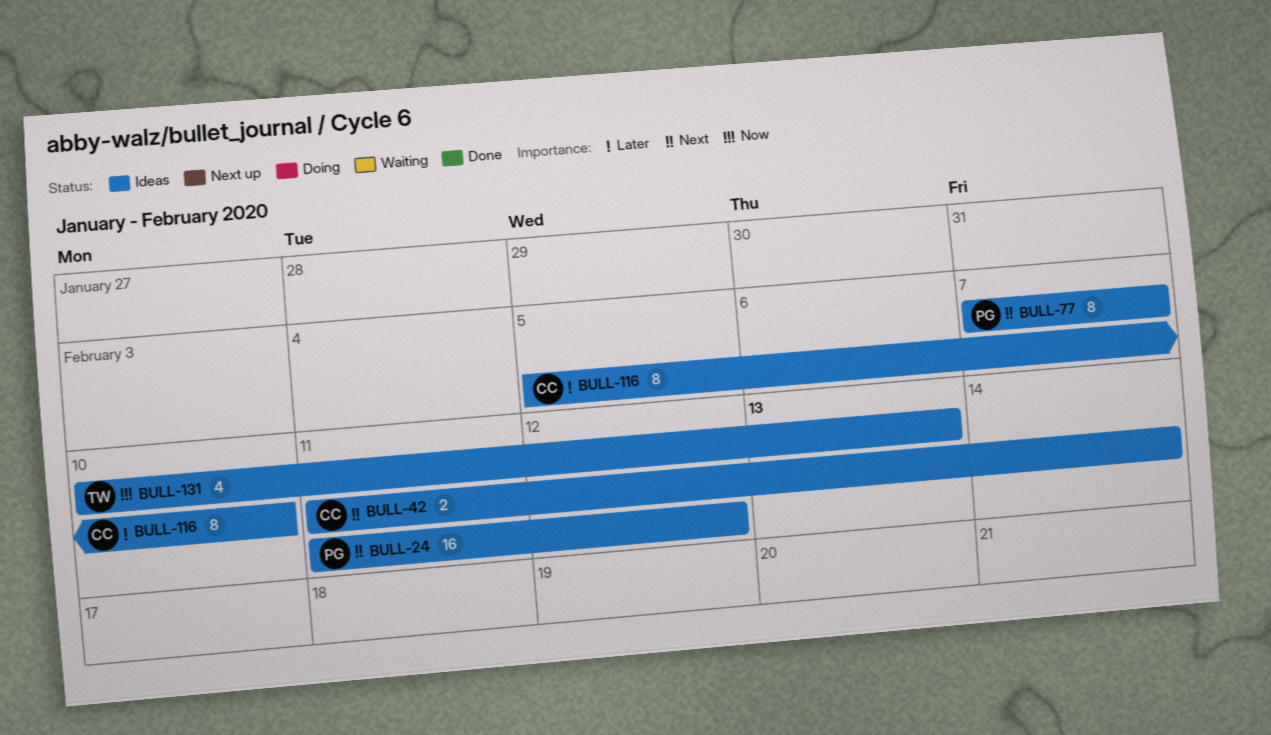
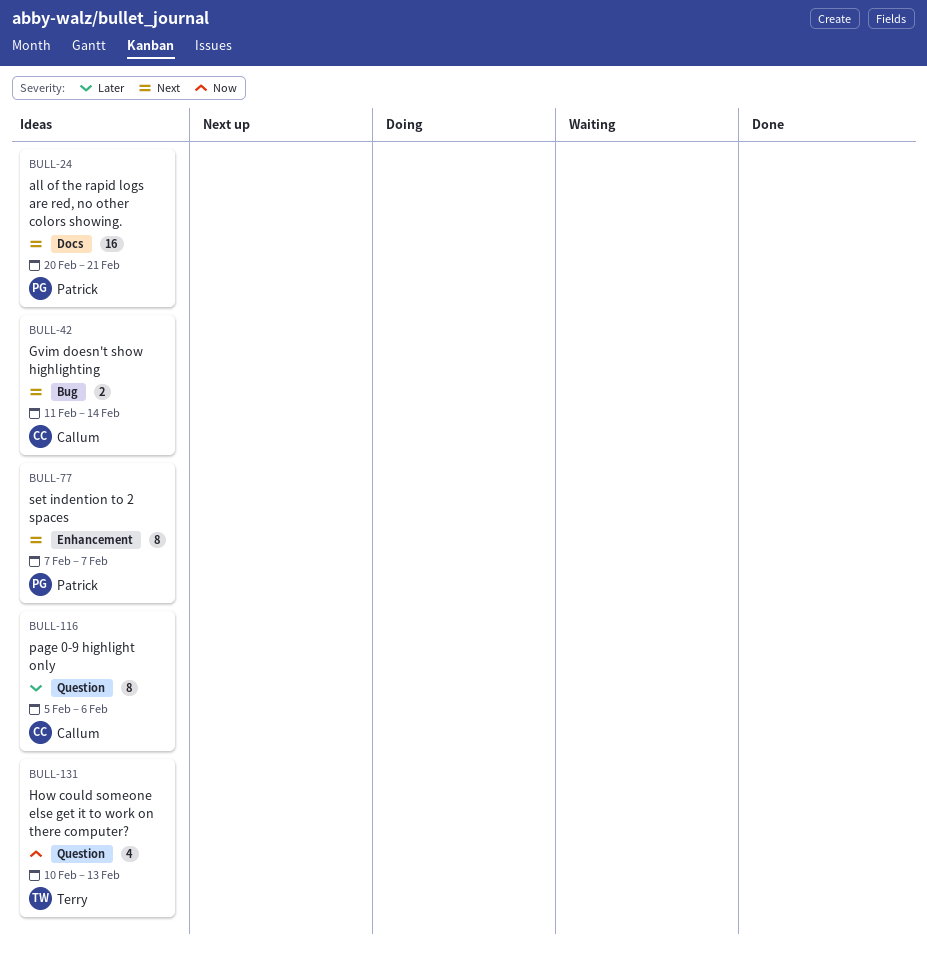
BULL-24, start: Feb 11 -> Feb 20
BULL-24, due: Feb 12 -> Feb 21
BULL-116, due: Feb 10 -> Feb 6

